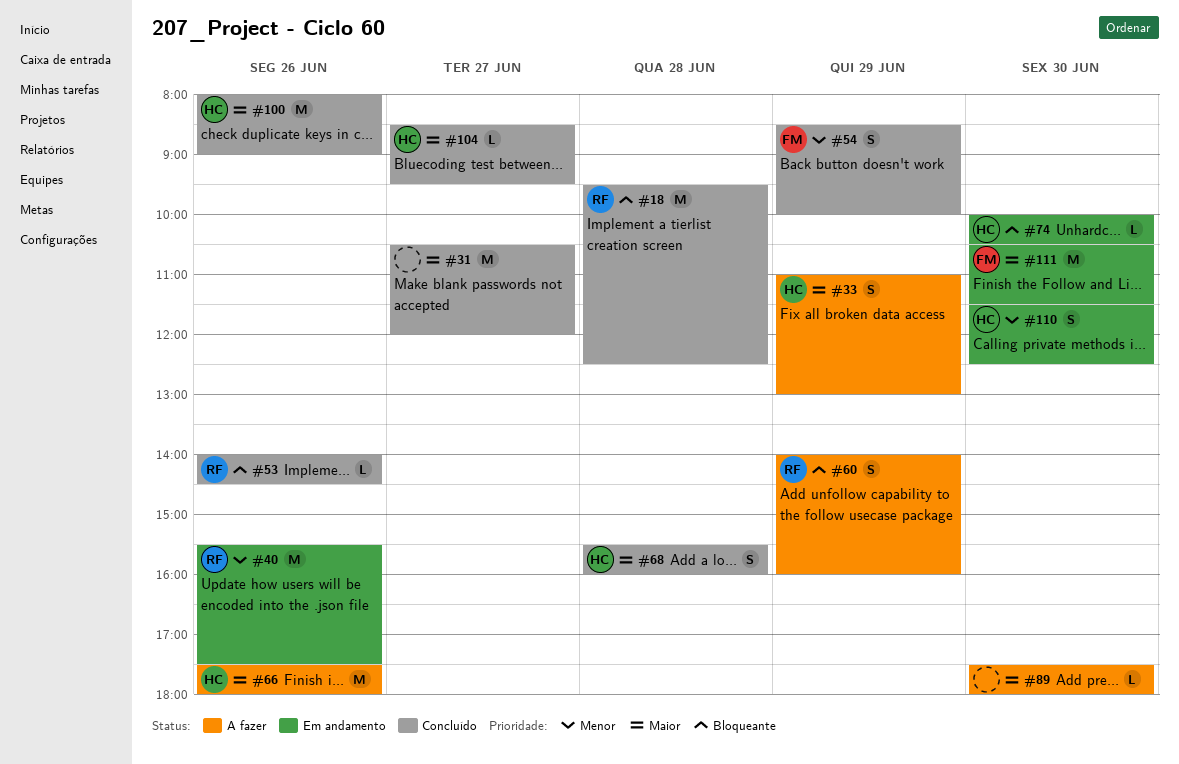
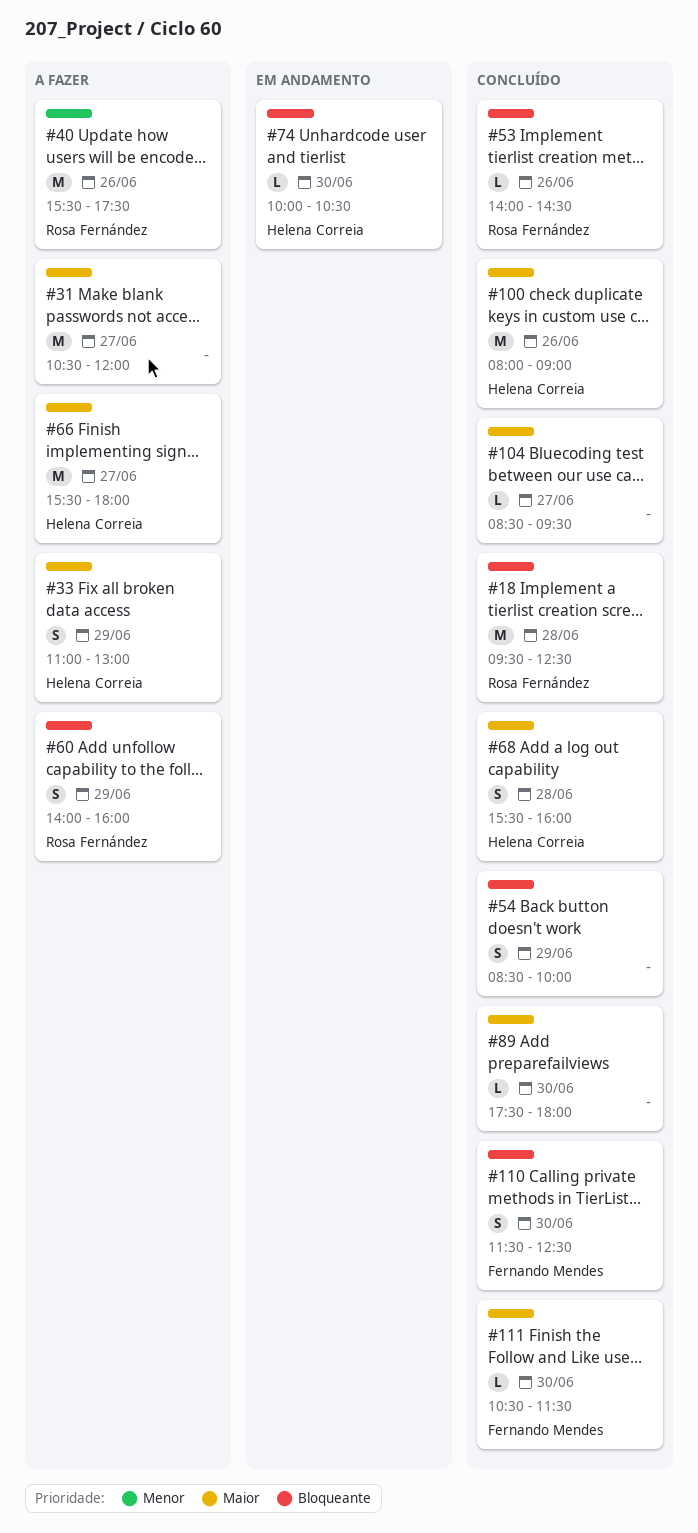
#31, status: Concluído -> A fazer
#40, status: Em andamento -> A fazer
#54, owner: Fernando Mendes -> none
#54, priority: Menor -> Bloqueante
#66, day: Jun 26 -> Jun 27
#66, begins: 17:30 -> 15:30
#89, status: A fazer -> Concluído
#104, owner: Helena Correia -> none
#110, status: Em andamento -> Concluído
#110, owner: Helena Correia -> Fernando Mendes
#110, priority: Menor -> Bloqueante
#111, status: Em andamento -> Concluído
#111, estimate: M -> L

